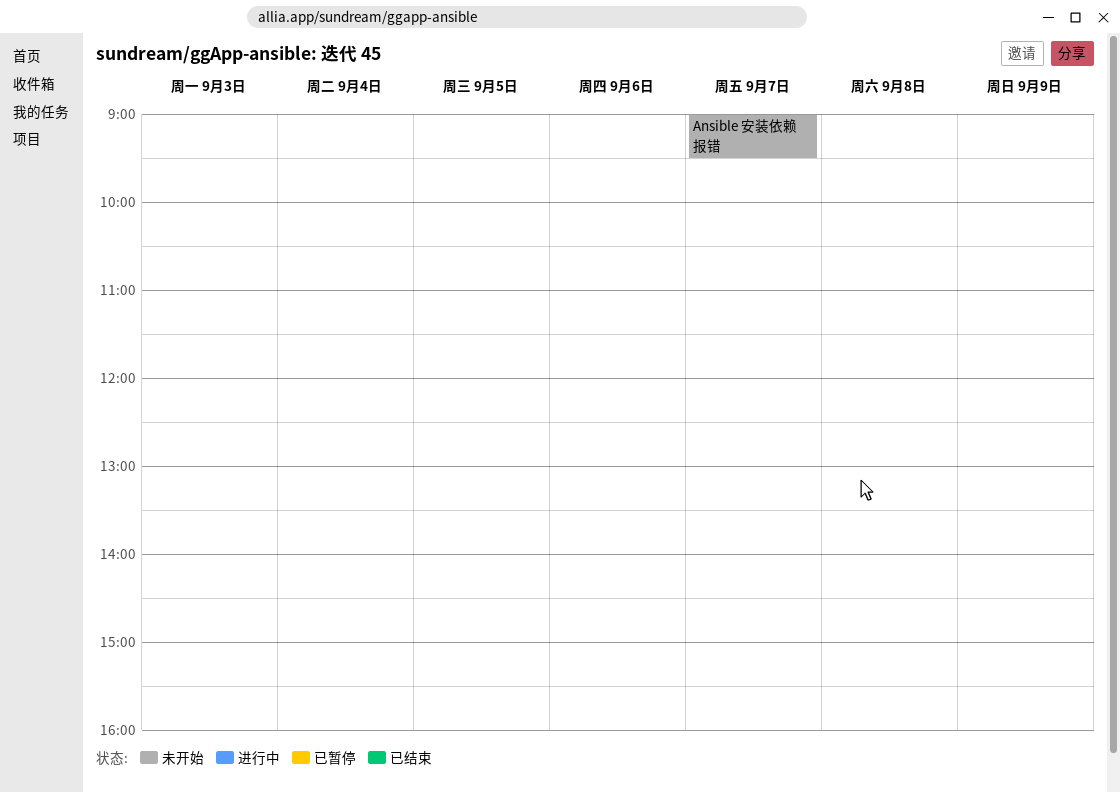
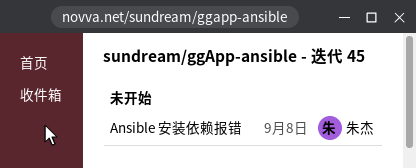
Ansible 安装依赖报错, day: Sep 7 -> Sep 8

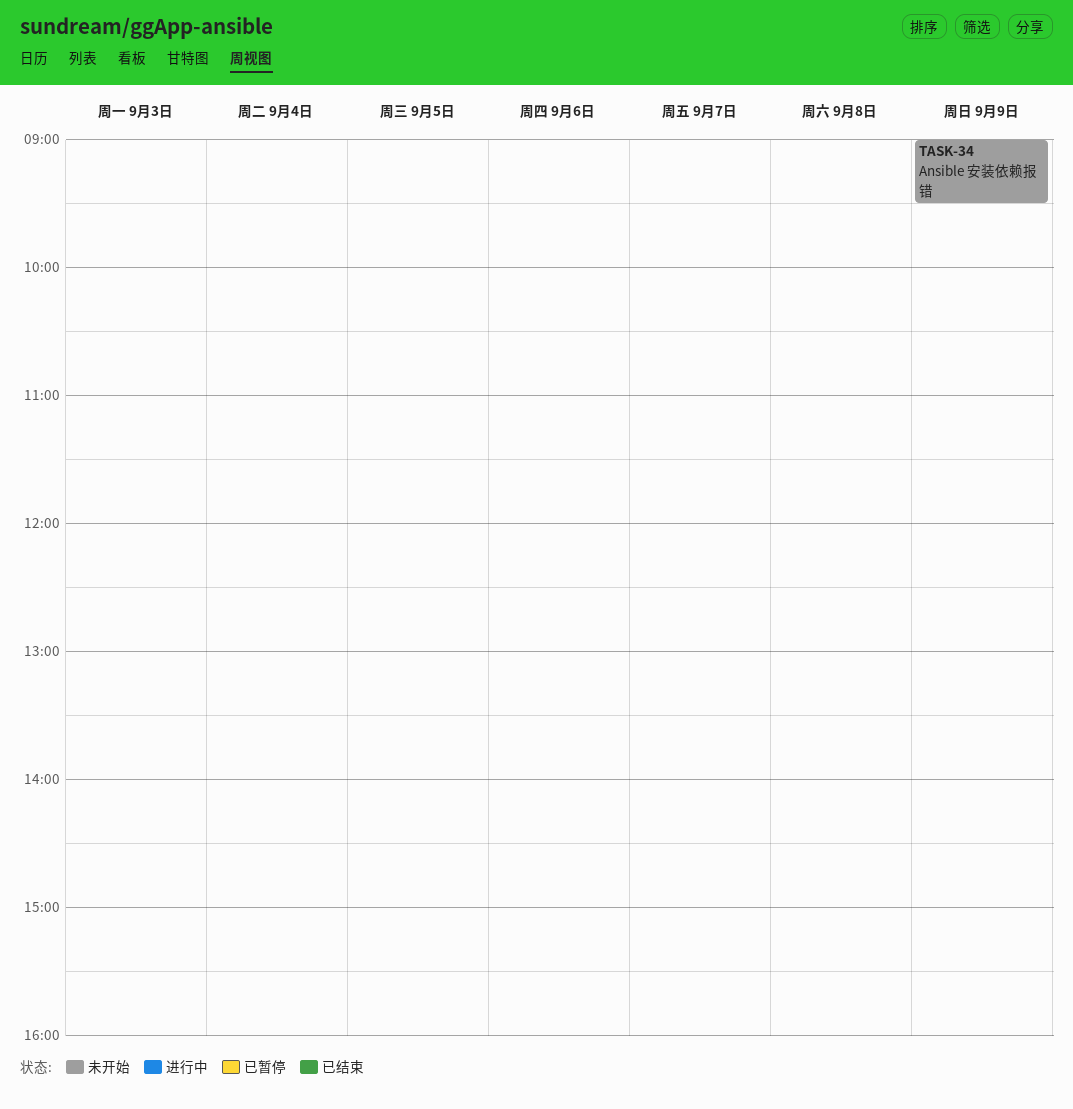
Ansible 安装依赖报错, day: Sep 8 -> Sep 9

